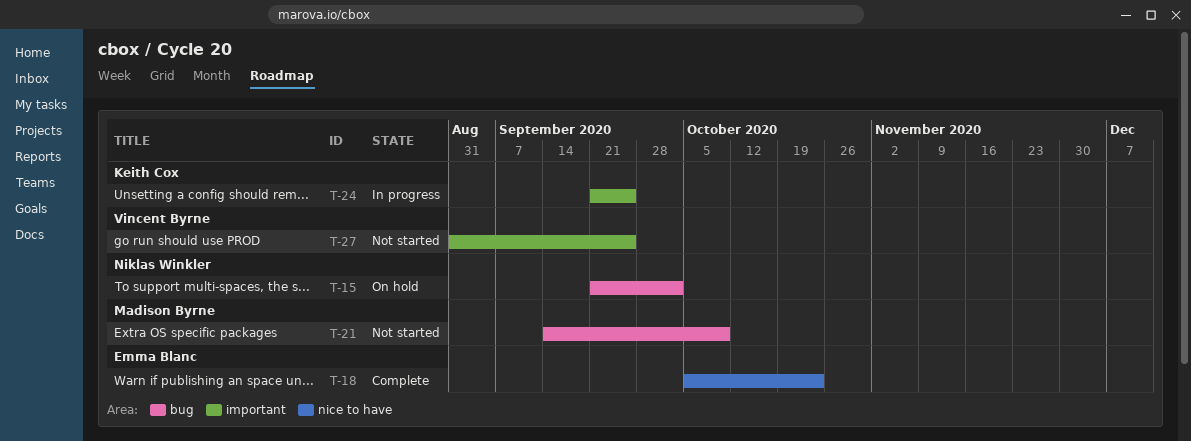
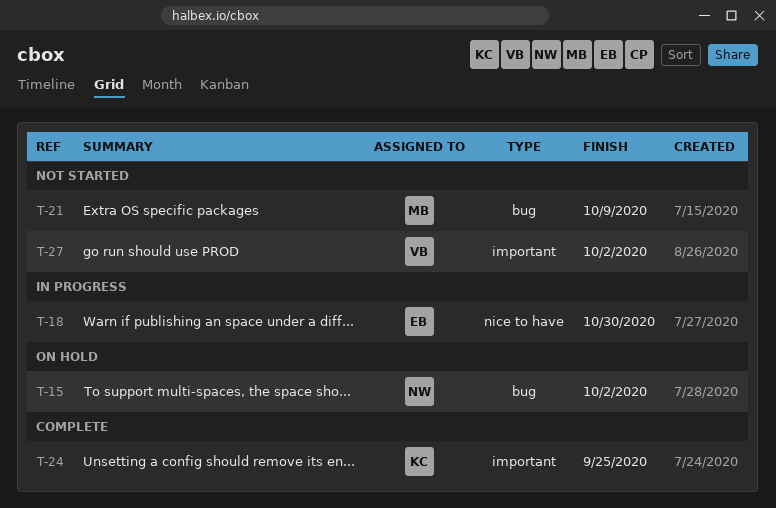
T-18, status: Complete -> In progress
T-18, due: Oct 23 -> Oct 30
T-24, status: In progress -> Complete
T-27, due: Sep 25 -> Oct 2

